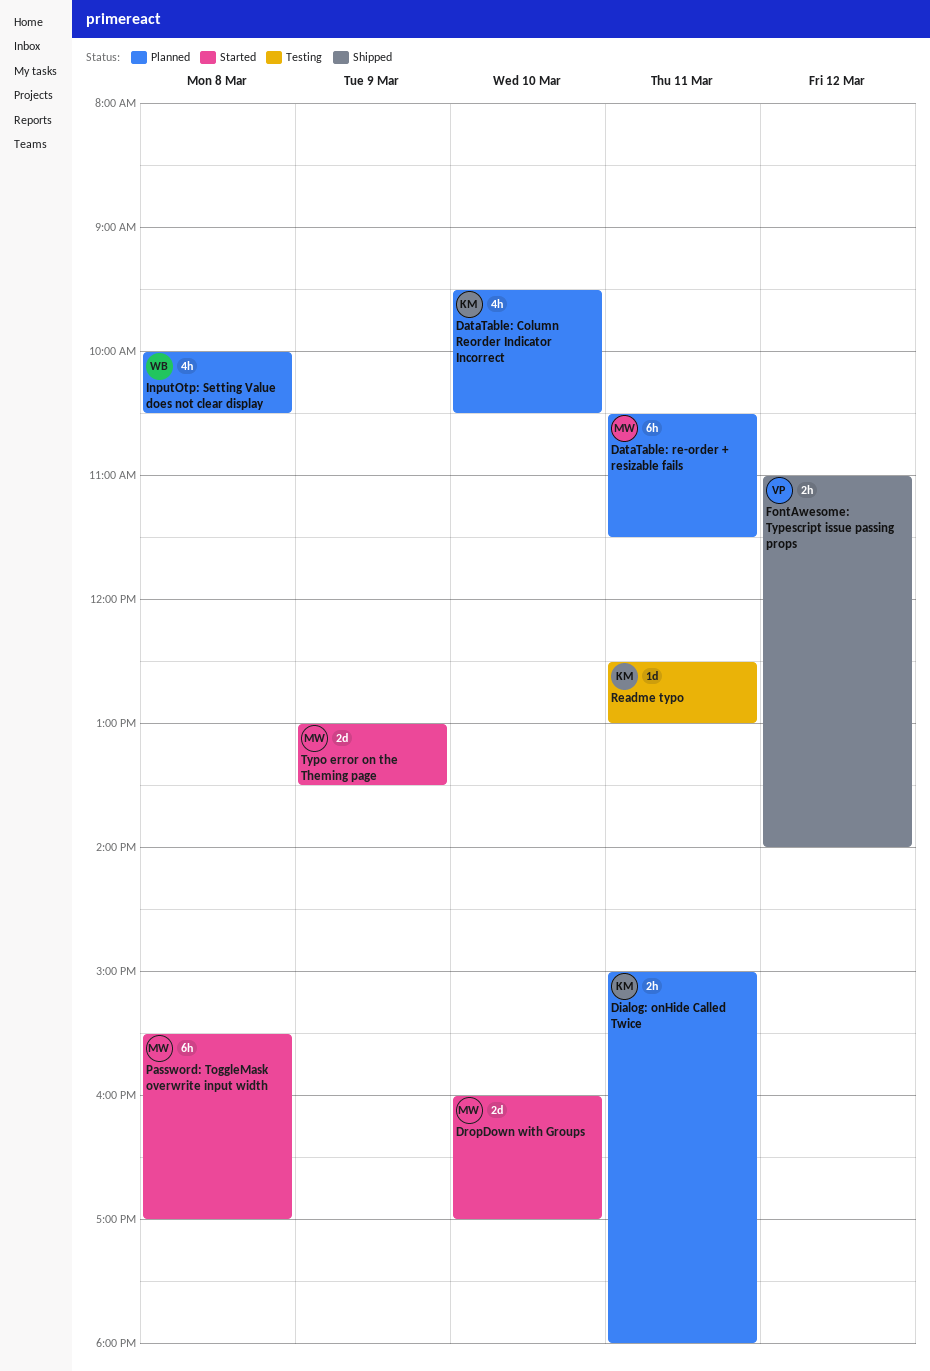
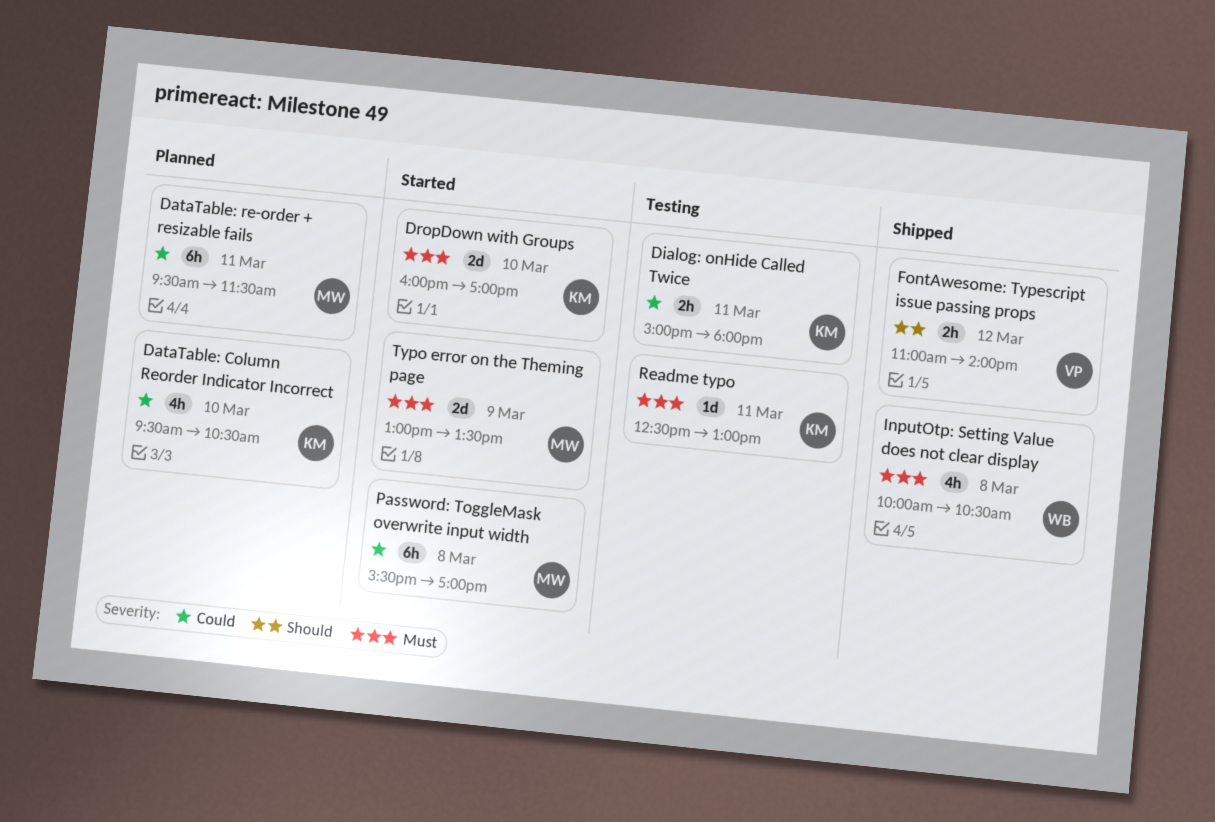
DataTable: re-order + resizable fails, begins: 10:30 -> 09:30
Dialog: onHide Called Twice, status: Planned -> Testing
DropDown with Groups, owner: MW -> KM
InputOtp: Setting Value does not clear display, status: Planned -> Shipped

